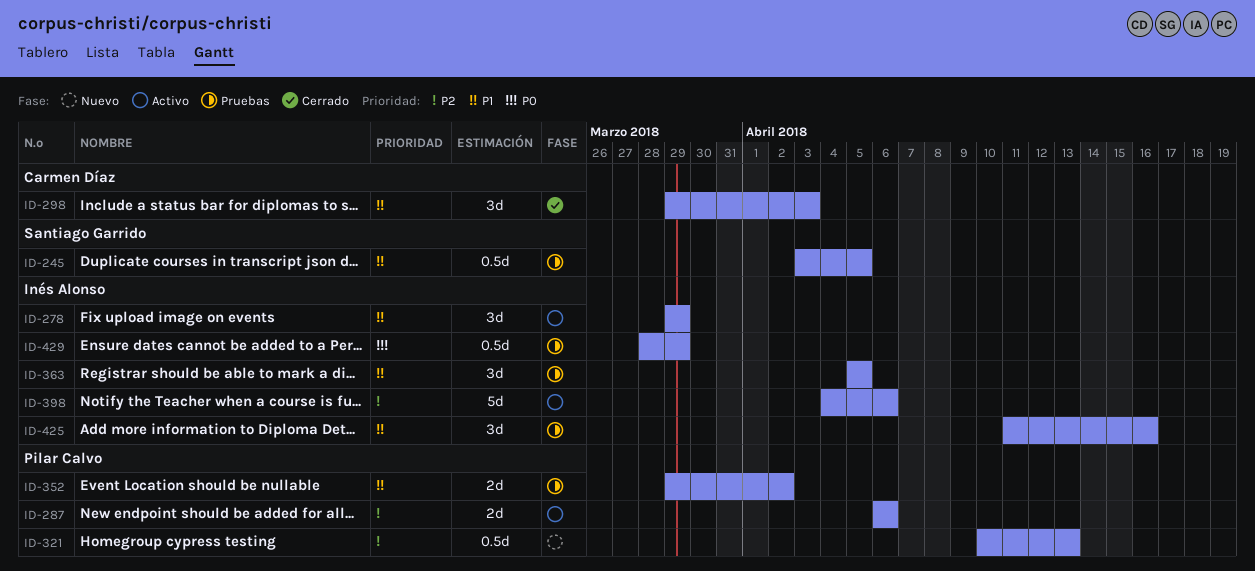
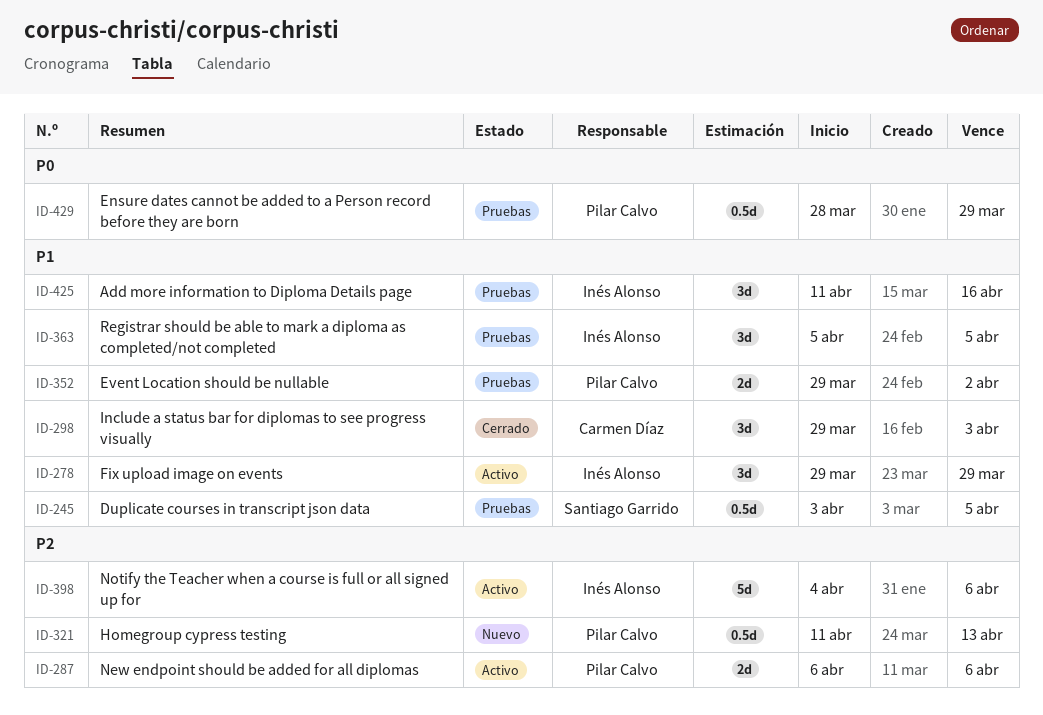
ID-321, start: Apr 10 -> Apr 11
ID-429, owner: Inés Alonso -> Pilar Calvo

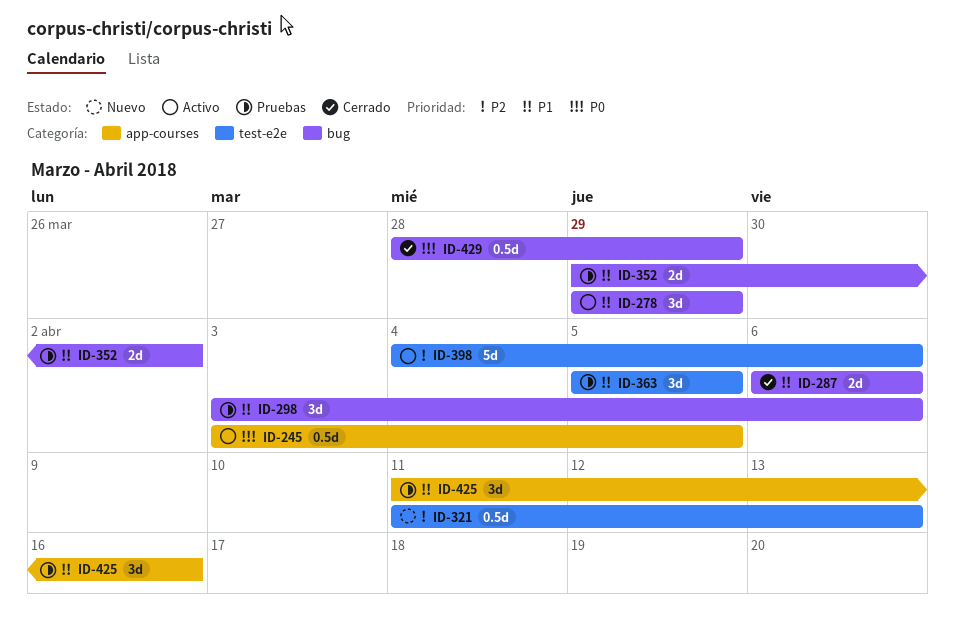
ID-245, status: Pruebas -> Activo
ID-245, priority: P1 -> P0
ID-287, status: Activo -> Cerrado
ID-287, priority: P2 -> P1
ID-298, status: Cerrado -> Pruebas
ID-298, start: Mar 29 -> Apr 3
ID-298, due: Apr 3 -> Apr 6
ID-429, status: Pruebas -> Cerrado

